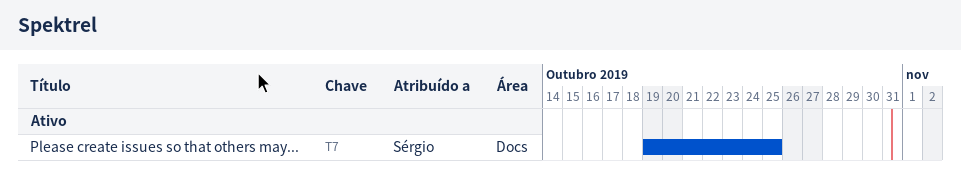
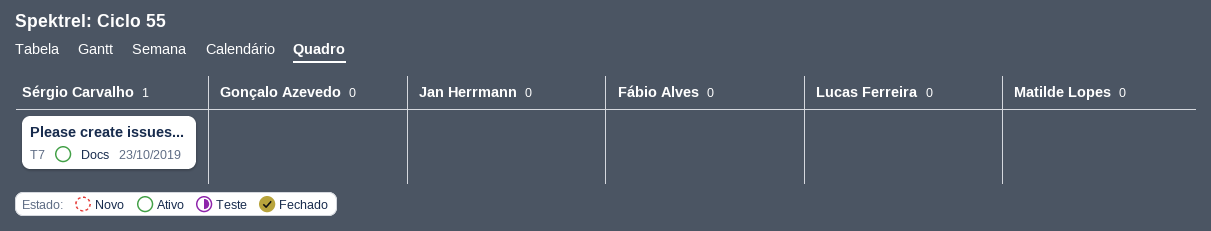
T7, due: Oct 25 -> Oct 23

